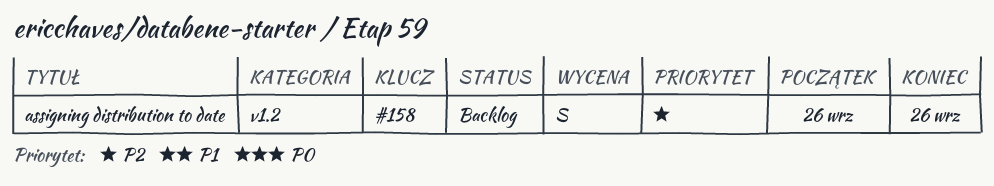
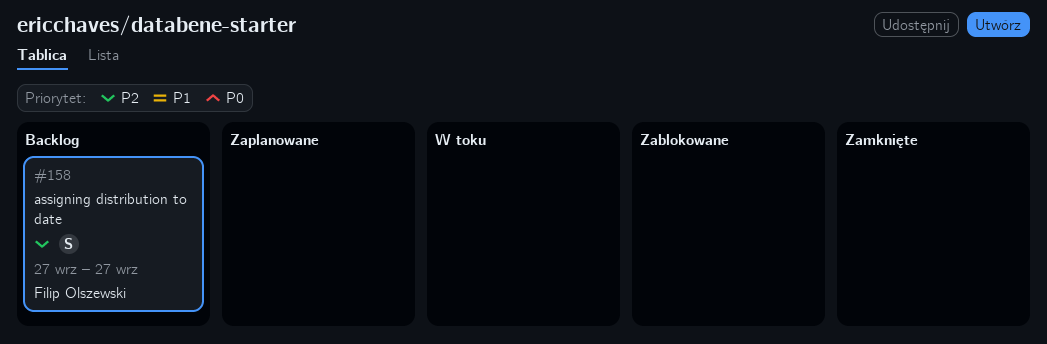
#158, start: Sep 26 -> Sep 27
#158, due: Sep 26 -> Sep 27

